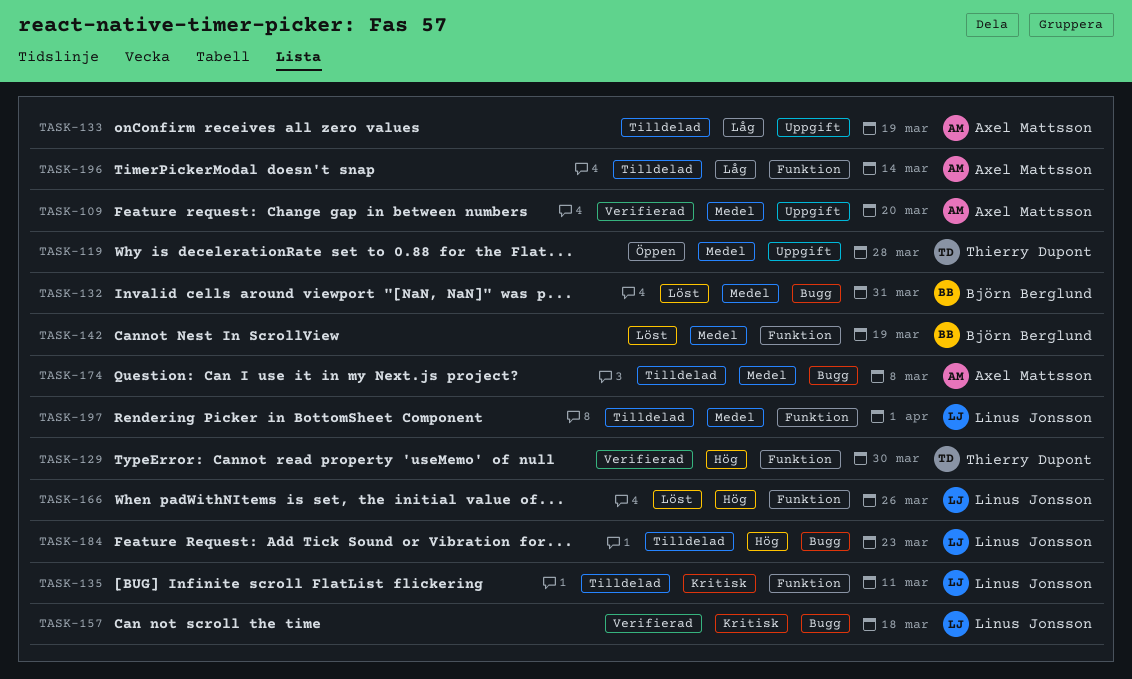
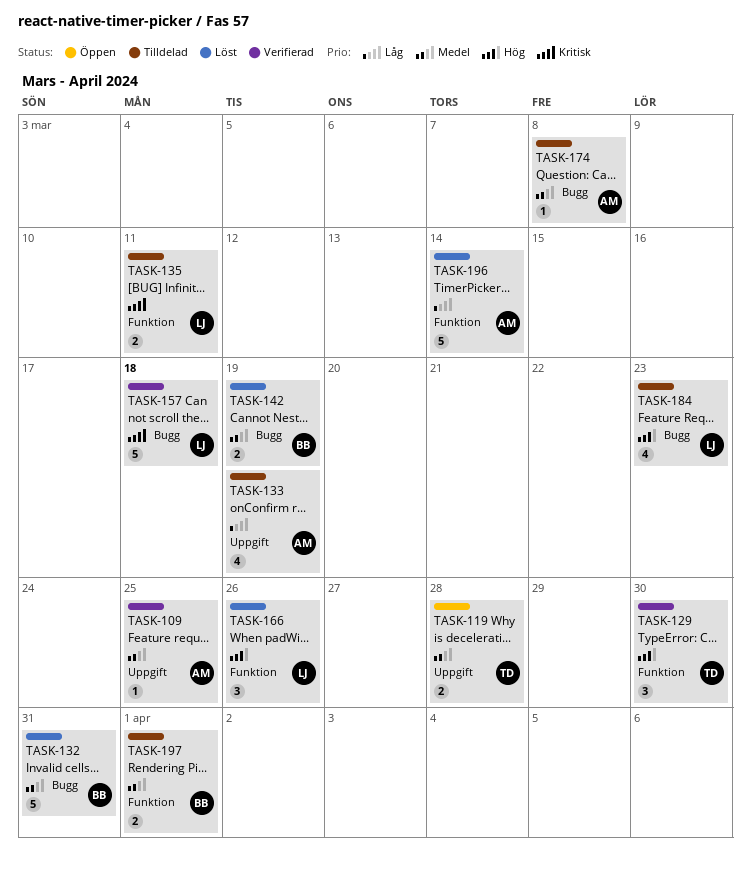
TASK-109, due: Mar 20 -> Mar 25
TASK-142, label: Funktion -> Bugg
TASK-196, status: Tilldelad -> Löst
TASK-197, owner: Linus Jonsson -> Björn Berglund

